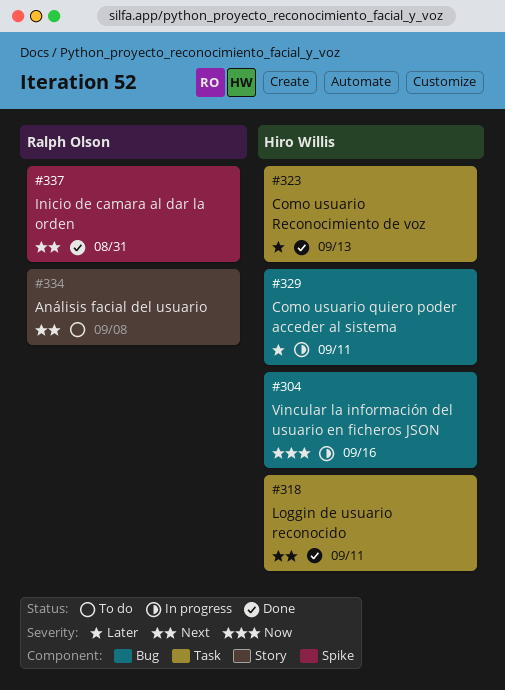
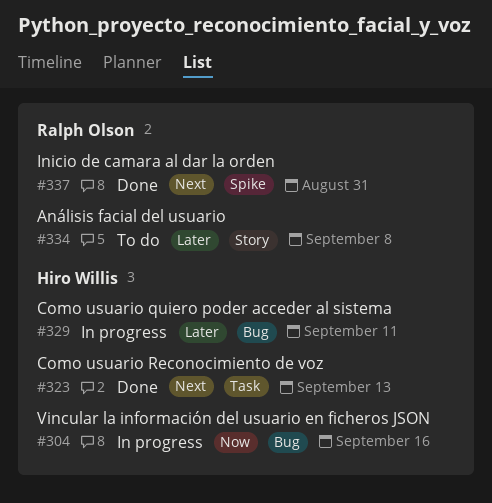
#318: present -> none
#323, priority: Later -> Next
#334, priority: Next -> Later

